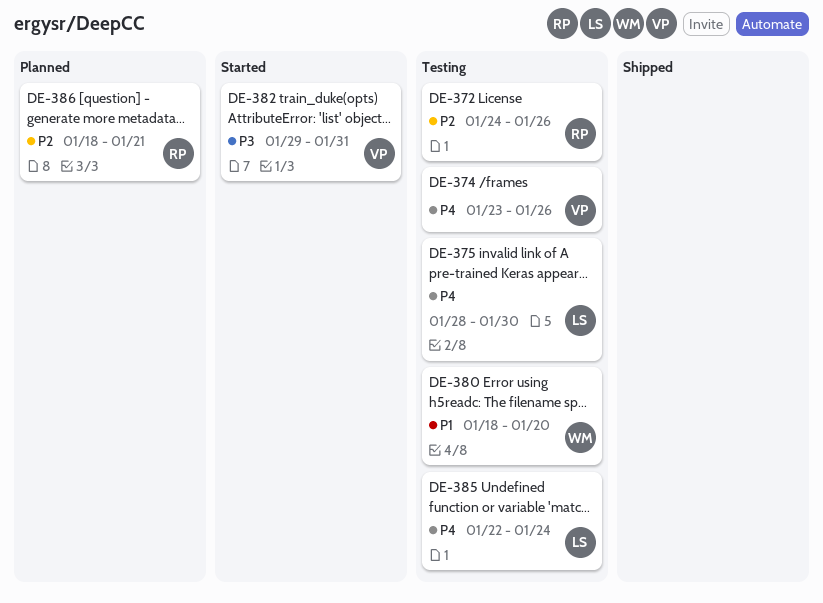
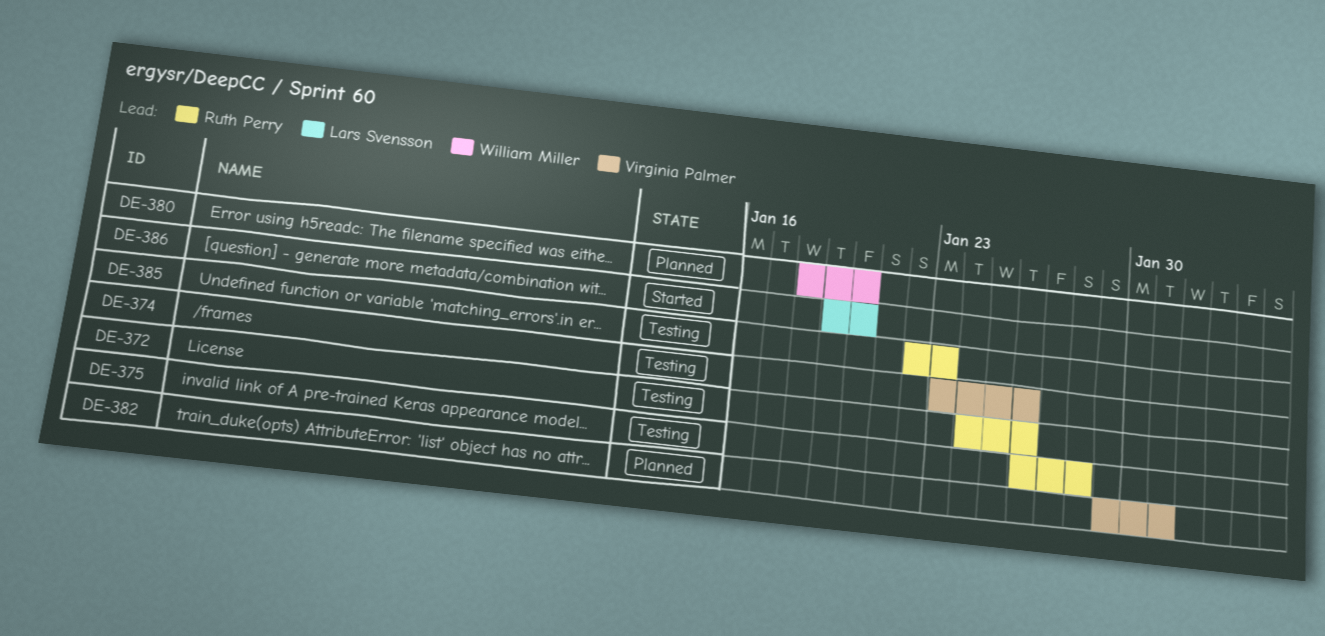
DE-375, owner: Lars Svensson -> Ruth Perry
DE-375, start: Jan 28 -> Jan 26
DE-375, due: Jan 30 -> Jan 28
DE-380, status: Testing -> Planned
DE-382, status: Started -> Planned
DE-385, owner: Lars Svensson -> Ruth Perry
DE-385, due: Jan 24 -> Jan 23
DE-386, status: Planned -> Started
DE-386, owner: Ruth Perry -> Lars Svensson
DE-386, start: Jan 18 -> Jan 19
DE-386, due: Jan 21 -> Jan 20

